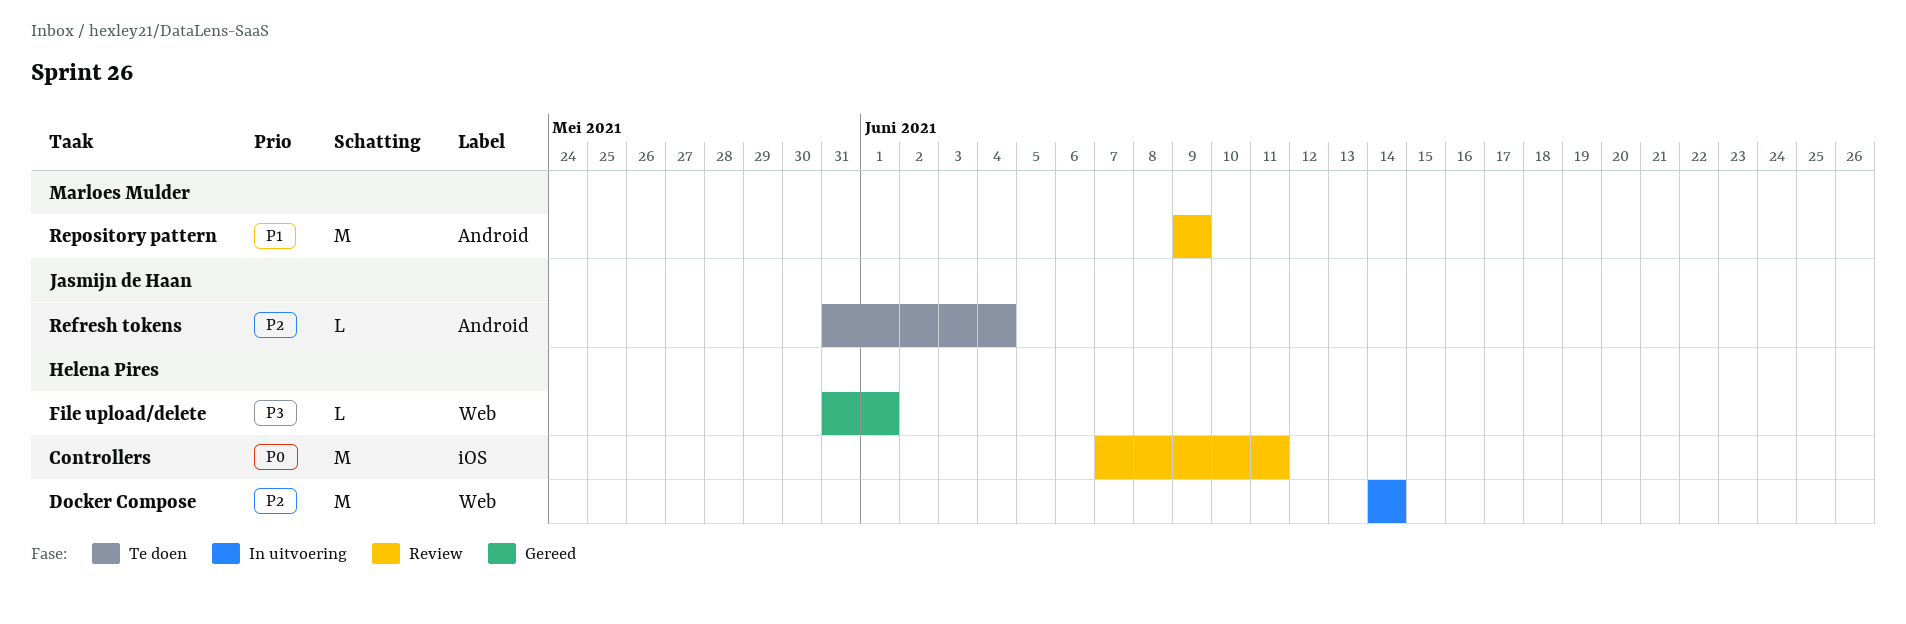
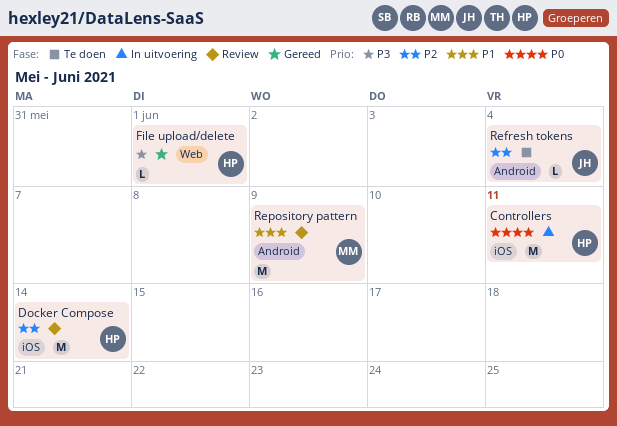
Controllers, status: Review -> In uitvoering
Docker Compose, status: In uitvoering -> Review
Docker Compose, label: Web -> iOS

